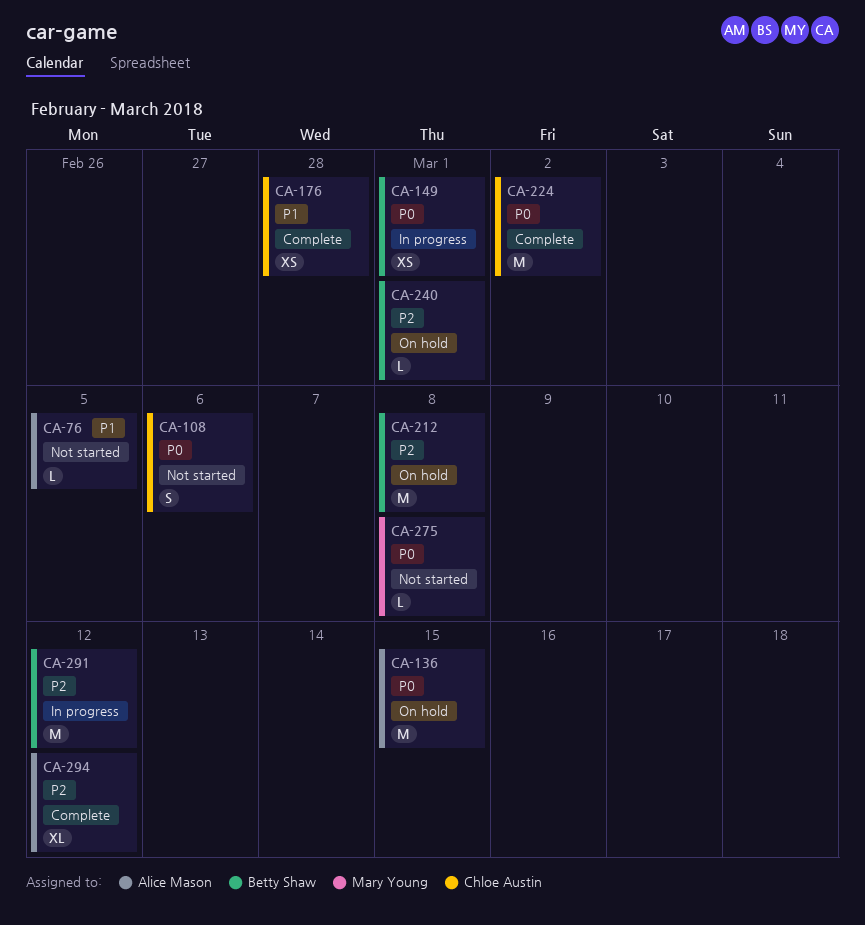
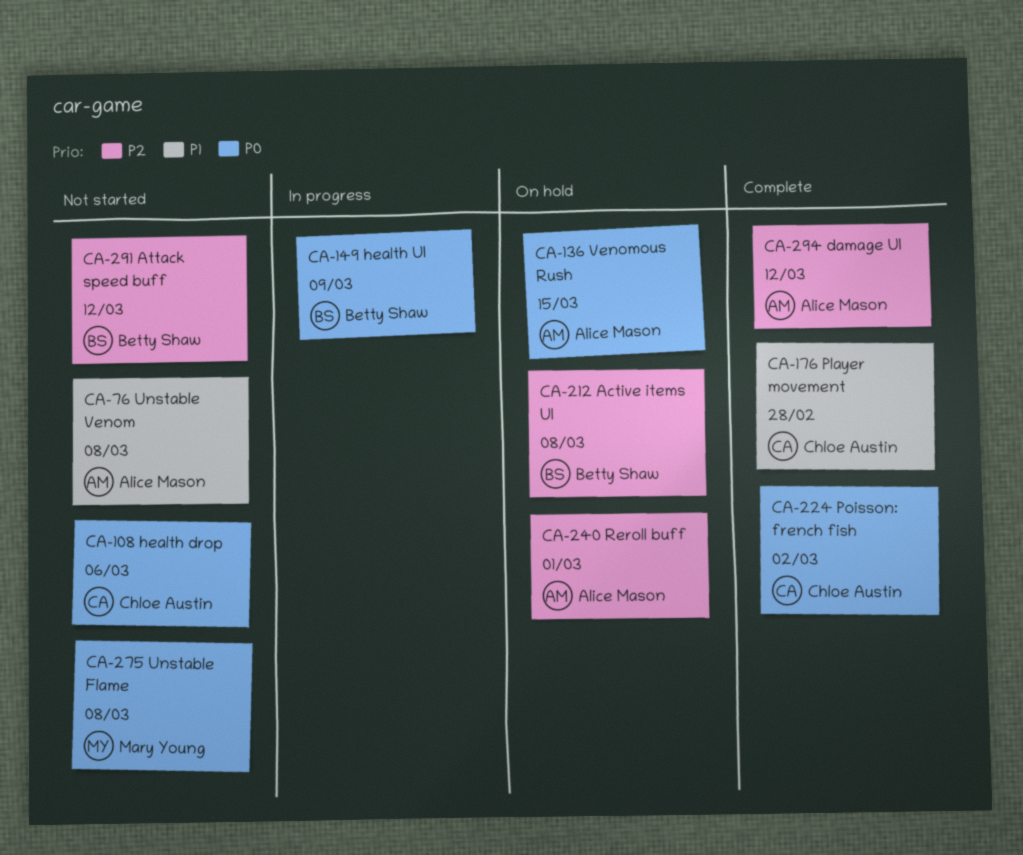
CA-76, due: Mar 5 -> Mar 8
CA-149, due: Mar 1 -> Mar 9
CA-240, owner: Betty Shaw -> Alice Mason
CA-291, status: In progress -> Not started

